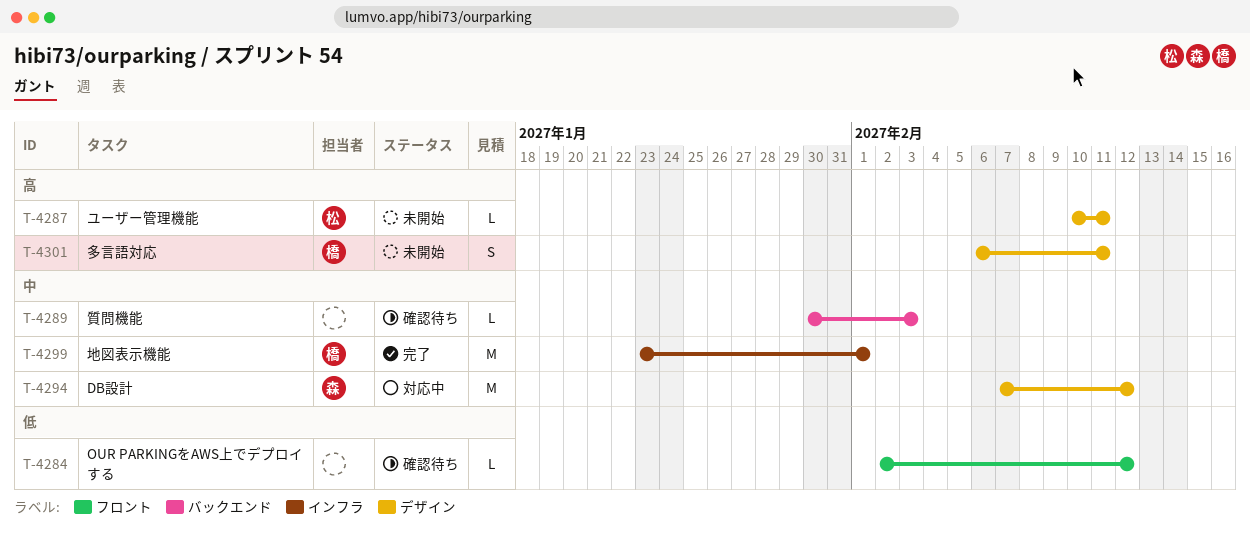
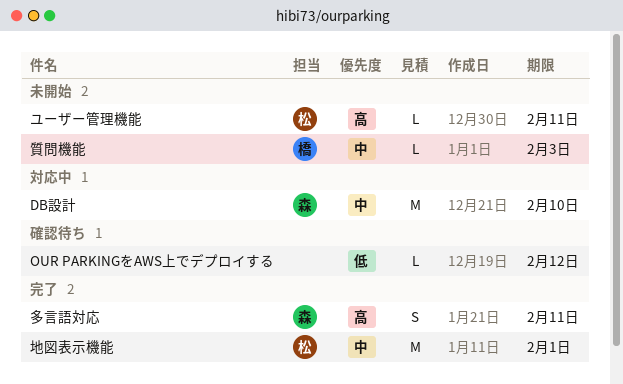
DB設計, due: Feb 12 -> Feb 10
地図表示機能, owner: 橋 -> 松
多言語対応, status: 未開始 -> 完了
多言語対応, owner: 橋 -> 森
質問機能, status: 確認待ち -> 未開始
質問機能, owner: none -> 橋

